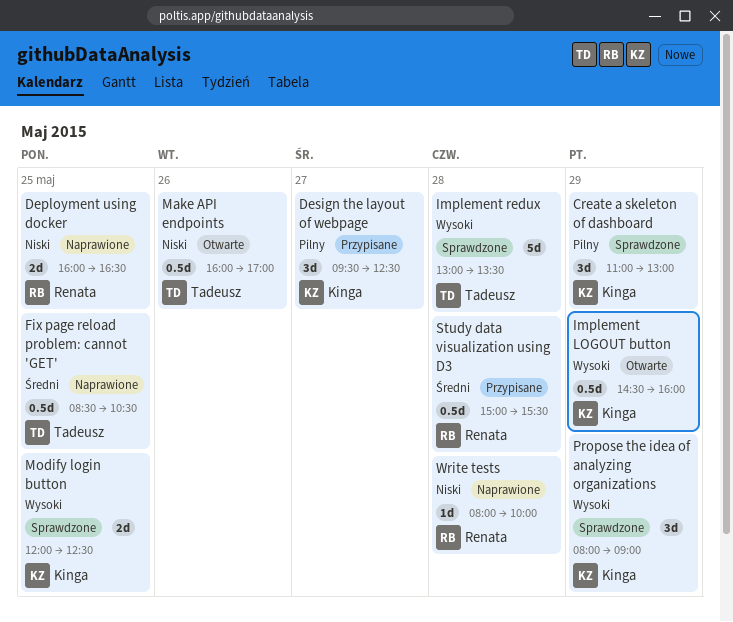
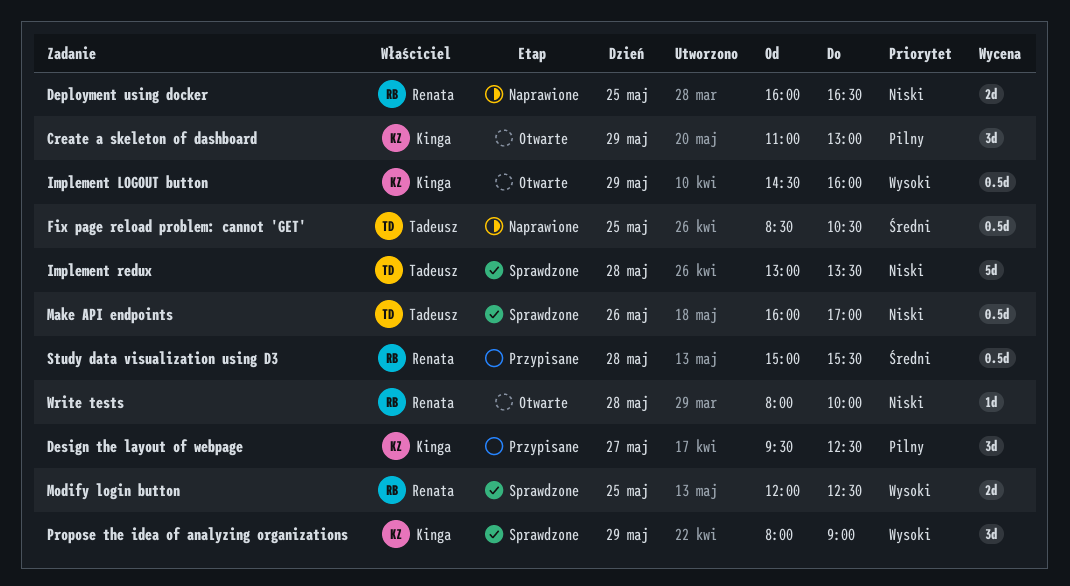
Create a skeleton of dashboard, status: Sprawdzone -> Otwarte
Implement redux, priority: Wysoki -> Niski
Make API endpoints, status: Otwarte -> Sprawdzone
Modify login button, owner: Kinga -> Renata
Write tests, status: Naprawione -> Otwarte

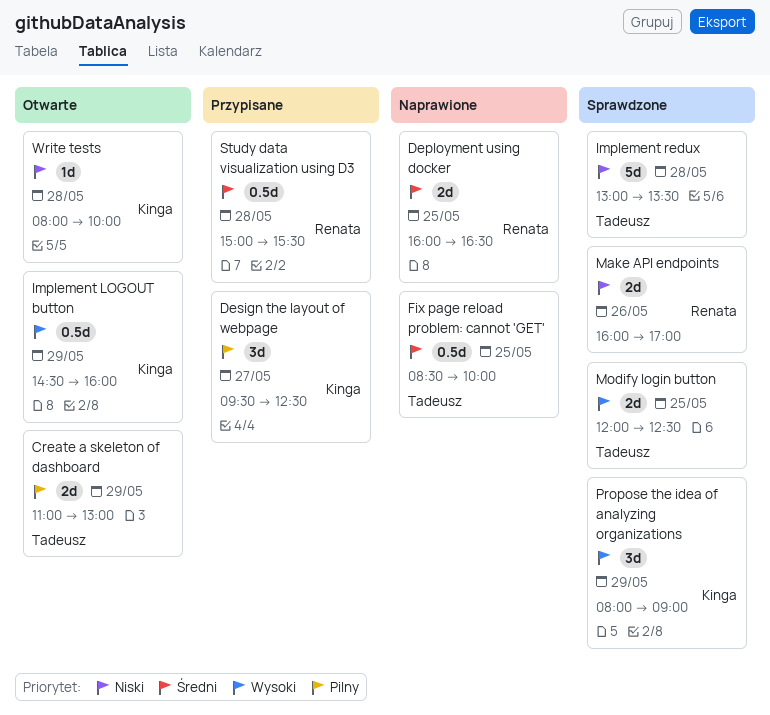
Create a skeleton of dashboard, owner: Kinga -> Tadeusz
Create a skeleton of dashboard, estimate: 3d -> 2d
Deployment using docker, priority: Niski -> Średni
Fix page reload problem: cannot 'GET', ends: 10:30 -> 10:00
Make API endpoints, owner: Tadeusz -> Renata
Make API endpoints, estimate: 0.5d -> 2d
Modify login button, owner: Renata -> Tadeusz
Write tests, owner: Renata -> Kinga

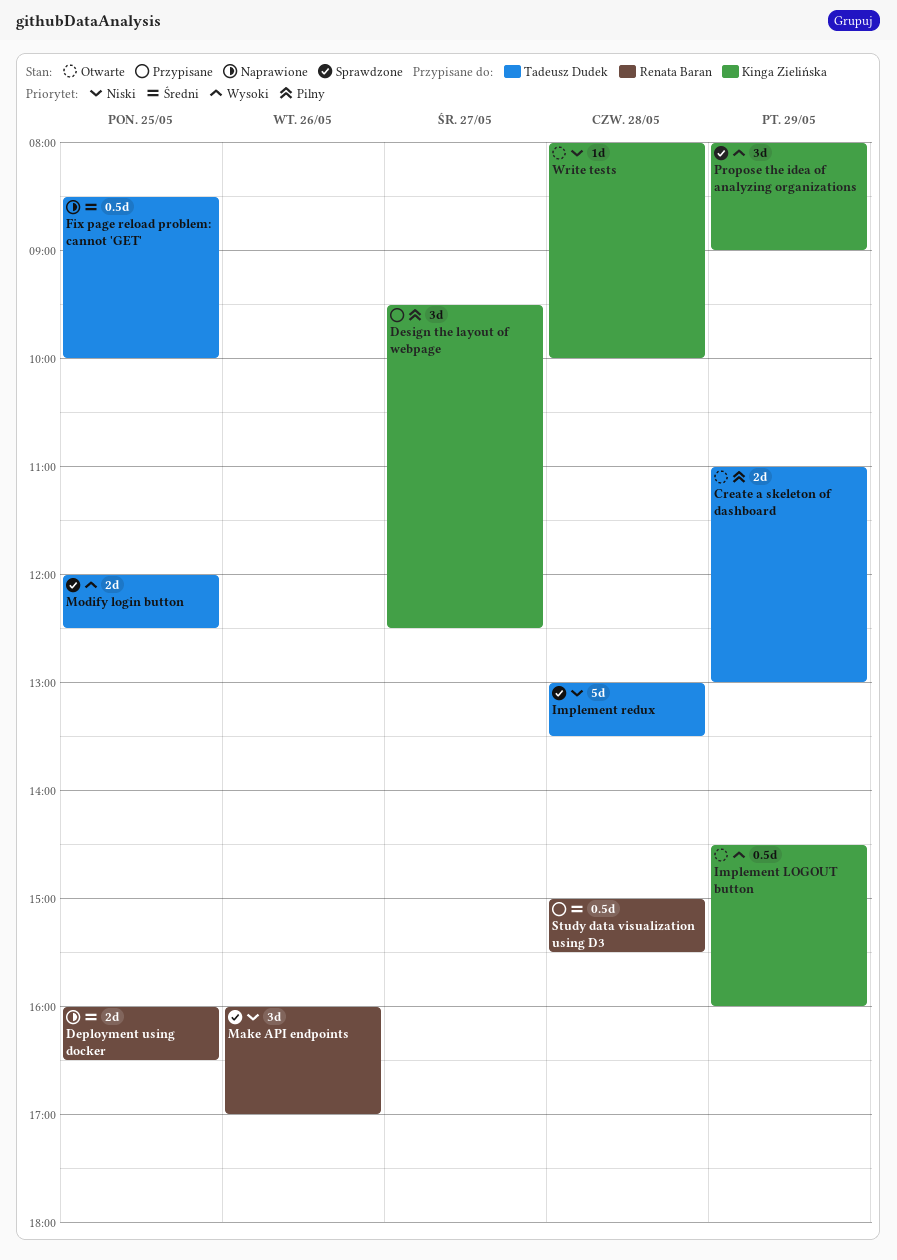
Make API endpoints, estimate: 2d -> 3d

